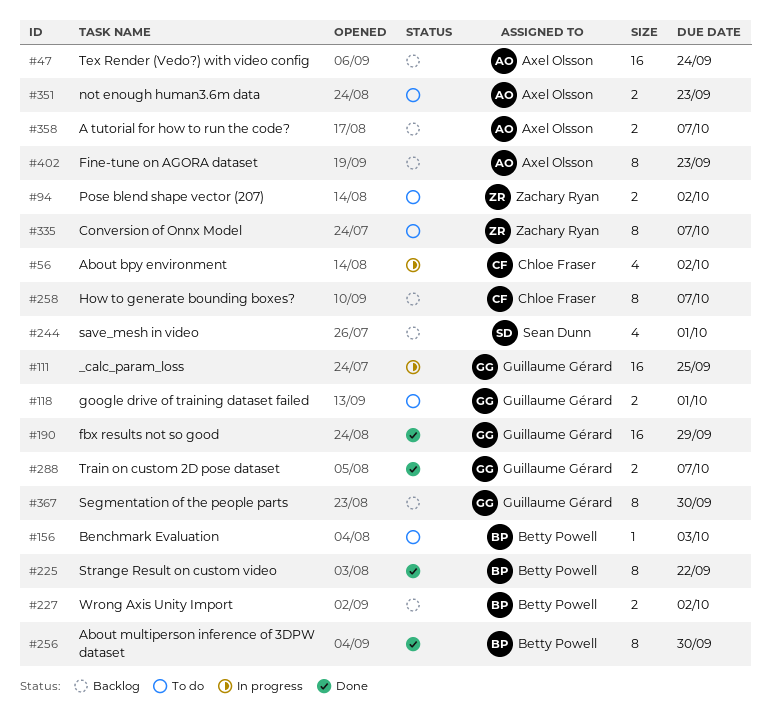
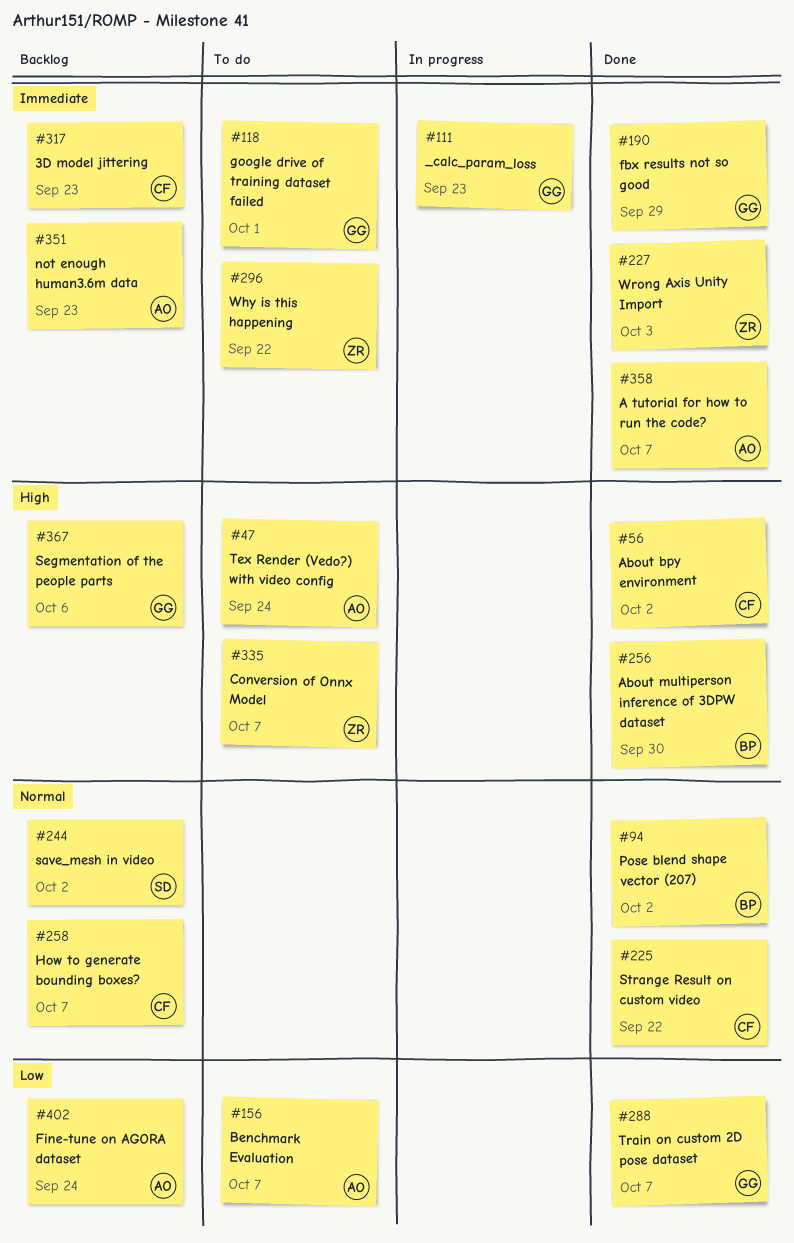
#47, status: Backlog -> To do
#56, status: In progress -> Done
#94, status: To do -> Done
#94, owner: Zachary Ryan -> Betty Powell
#111, due: Sep 25 -> Sep 23
#156, owner: Betty Powell -> Axel Olsson
#156, due: Oct 3 -> Oct 7
#225, owner: Betty Powell -> Chloe Fraser
#227, status: Backlog -> Done
#227, owner: Betty Powell -> Zachary Ryan
#227, due: Oct 2 -> Oct 3
#244, due: Oct 1 -> Oct 2
#296: none -> present
#317: none -> present
#351, status: To do -> Backlog
#358, status: Backlog -> Done
#367, due: Sep 30 -> Oct 6
#402, due: Sep 23 -> Sep 24

